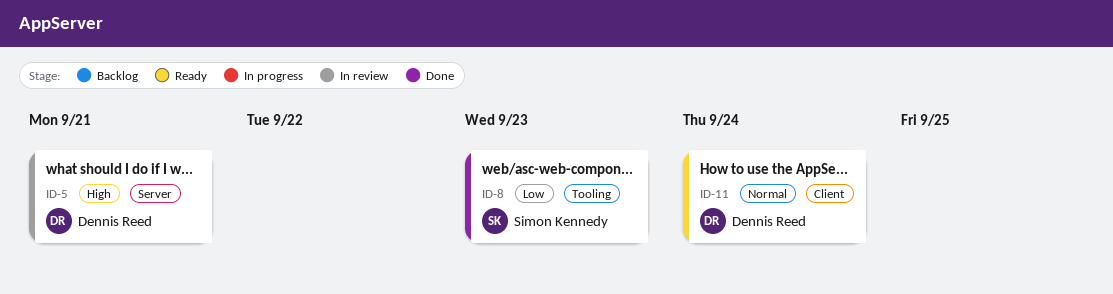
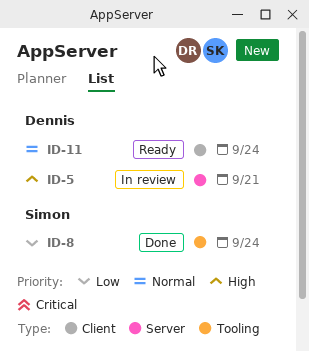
ID-8, due: Sep 23 -> Sep 24

